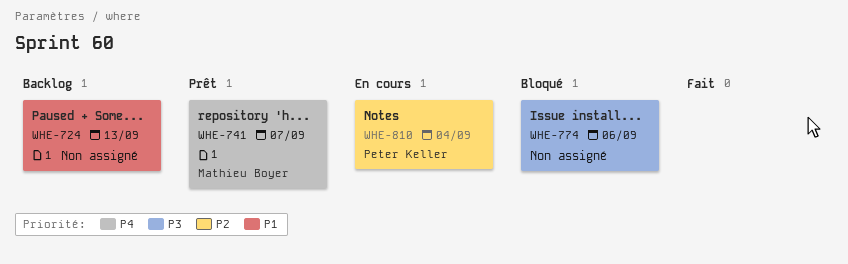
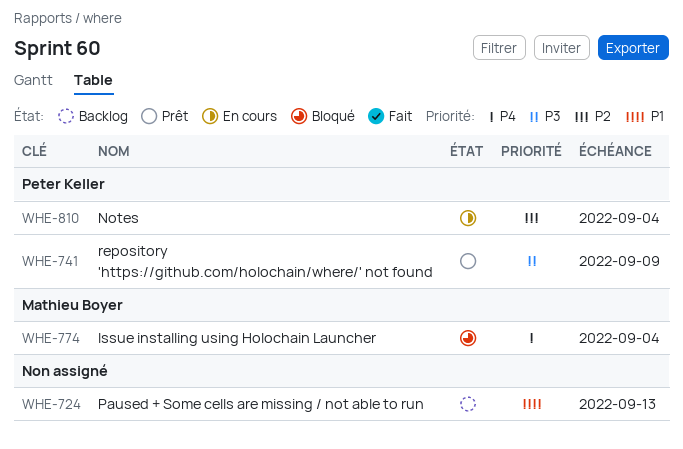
WHE-741, owner: Mathieu Boyer -> Peter Keller
WHE-741, priority: P4 -> P3
WHE-741, due: Sep 7 -> Sep 9
WHE-774, owner: none -> Mathieu Boyer
WHE-774, priority: P3 -> P4
WHE-774, due: Sep 6 -> Sep 4

